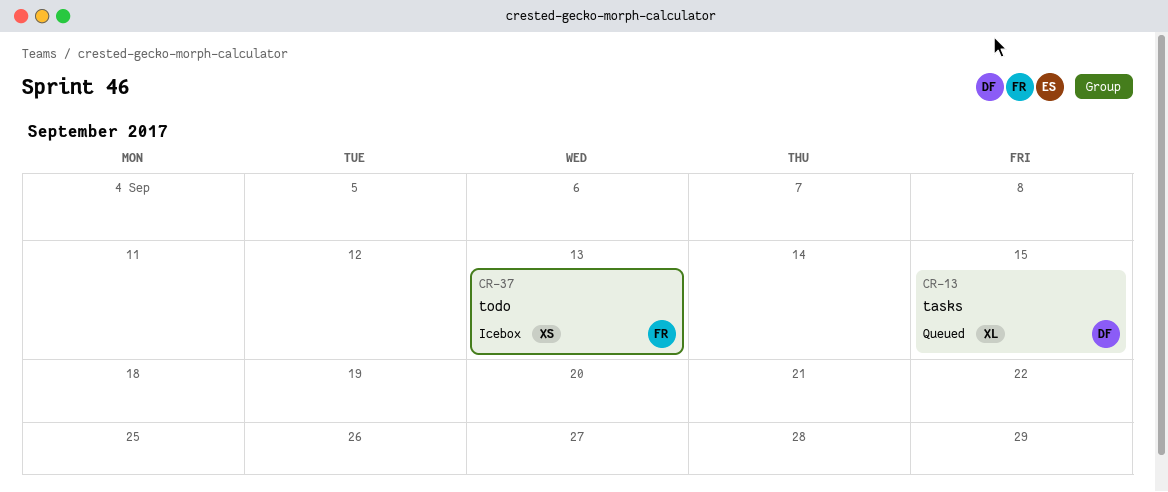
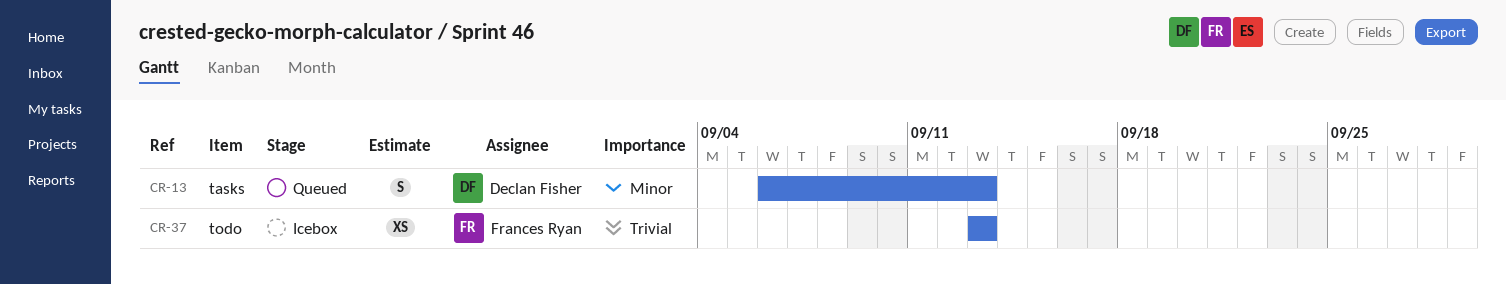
CR-13, estimate: XL -> S
CR-13, due: Sep 15 -> Sep 13

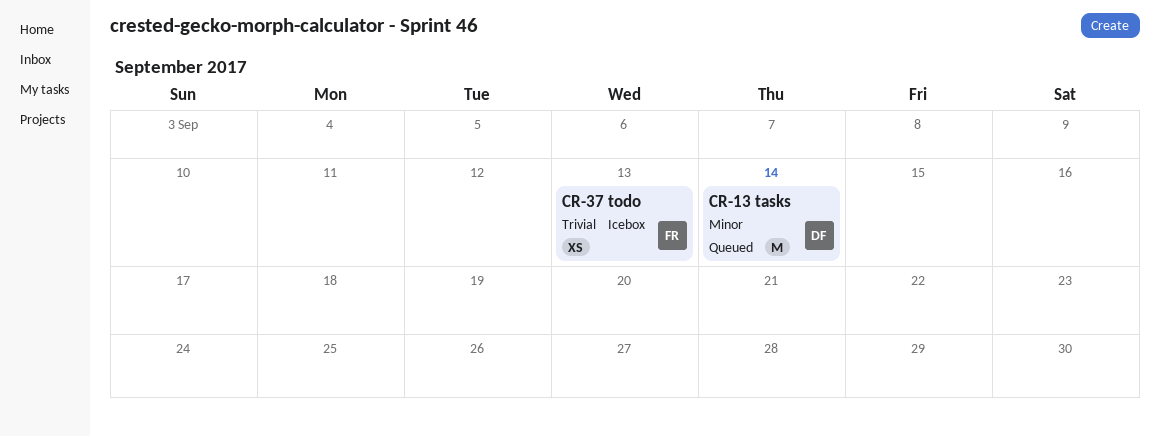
CR-13, estimate: S -> M
CR-13, due: Sep 13 -> Sep 14

